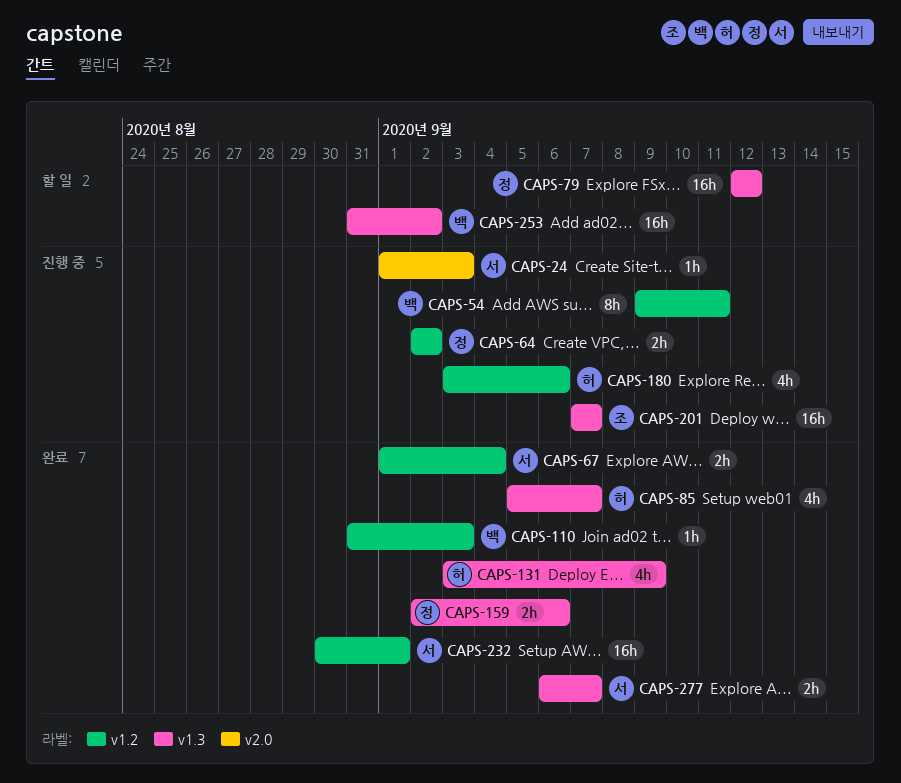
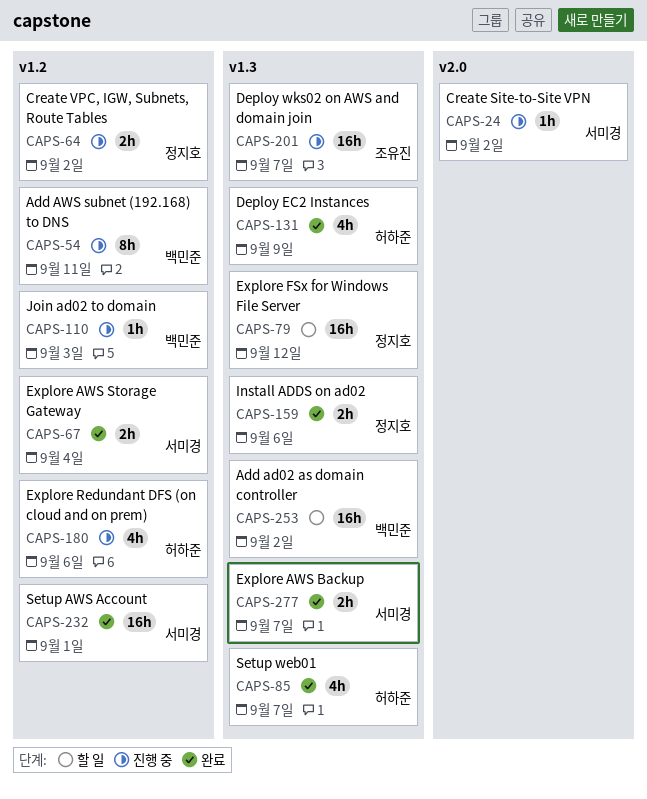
CAPS-24, due: Sep 3 -> Sep 2
CAPS-110, status: 완료 -> 진행 중

